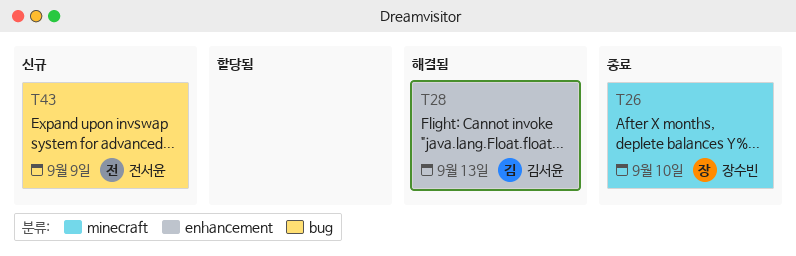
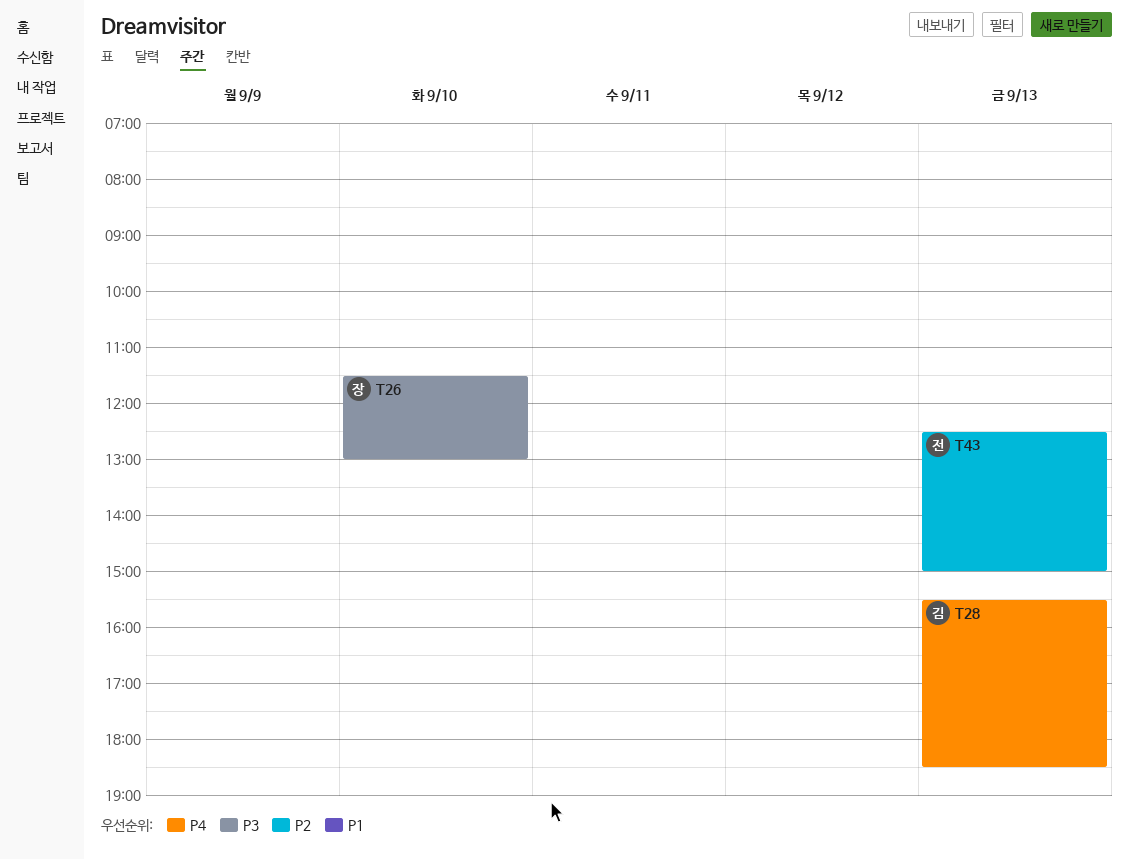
T43, day: Sep 9 -> Sep 13

